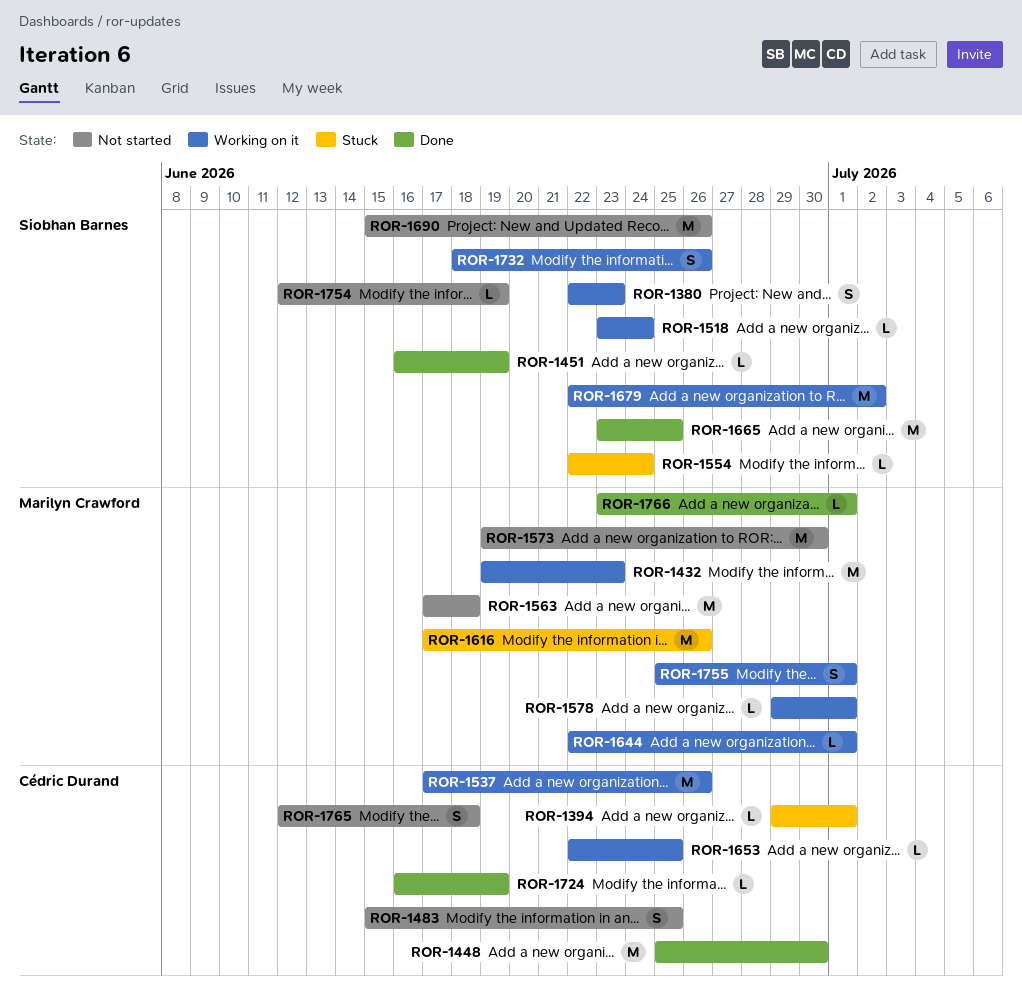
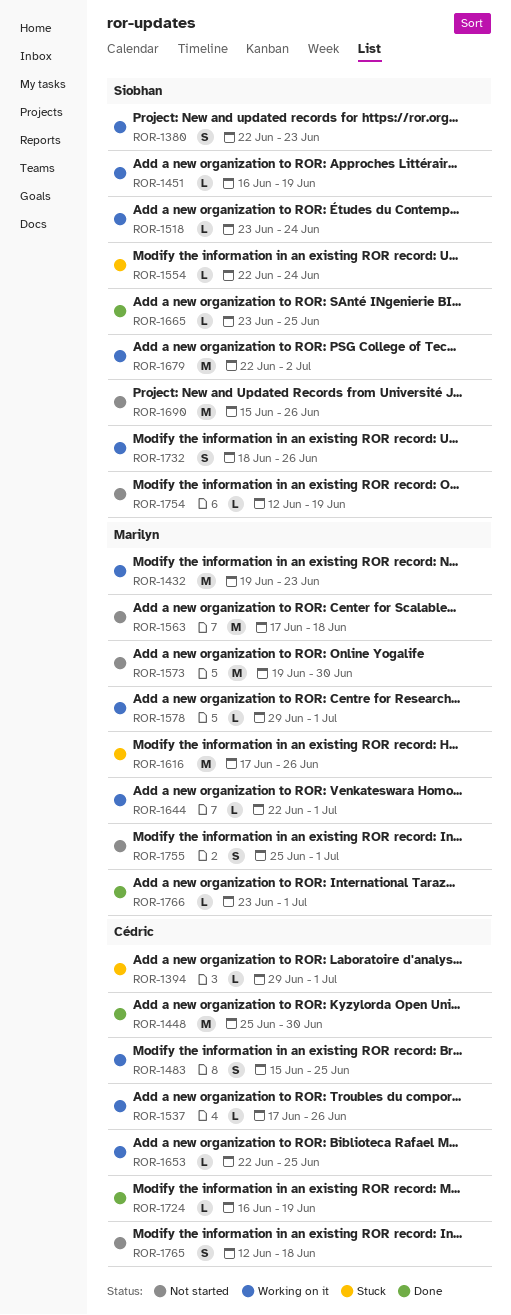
ROR-1451, status: Done -> Working on it
ROR-1483, status: Not started -> Working on it
ROR-1537, estimate: M -> L
ROR-1665, estimate: M -> L
ROR-1755, status: Working on it -> Not started

